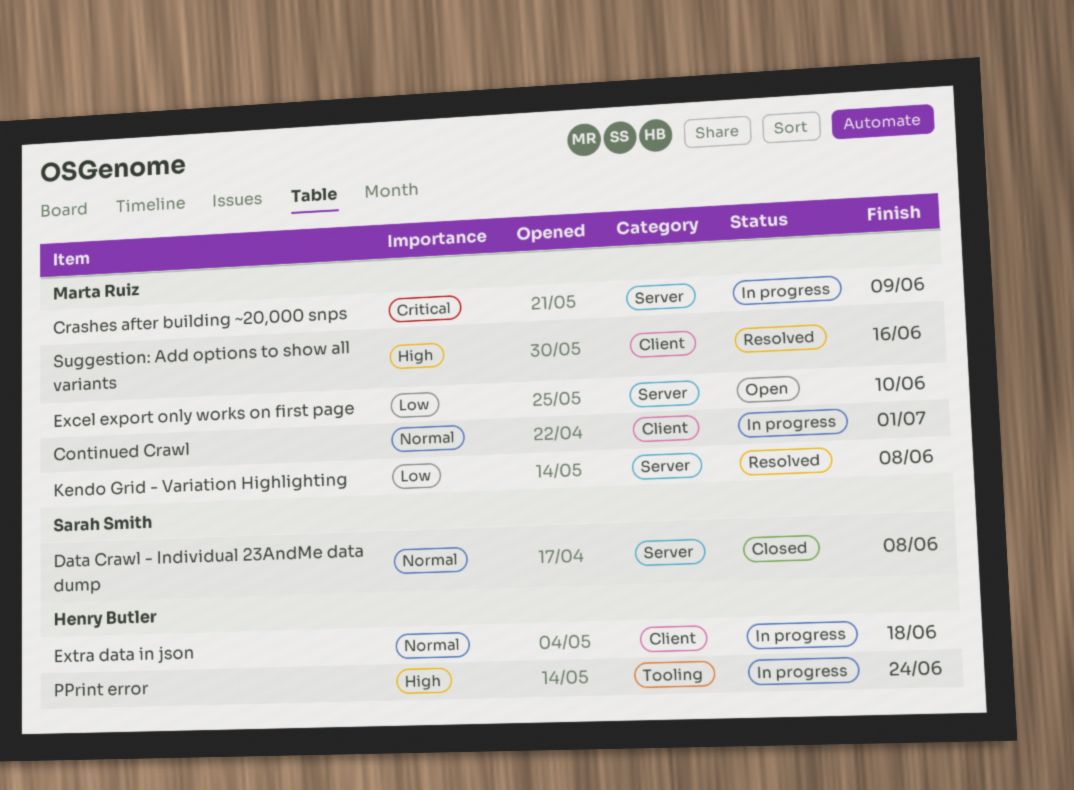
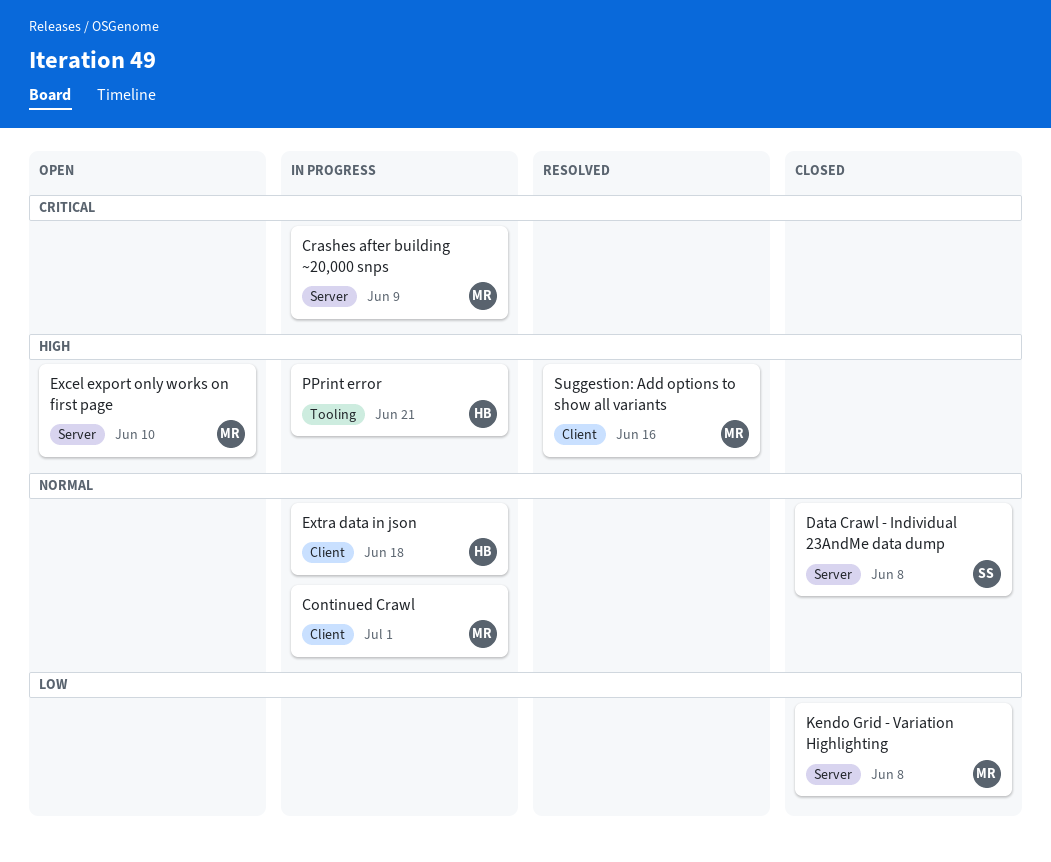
Excel export only works on first page, priority: Low -> High
Kendo Grid - Variation Highlighting, status: Resolved -> Closed
PPrint error, due: Jun 24 -> Jun 21

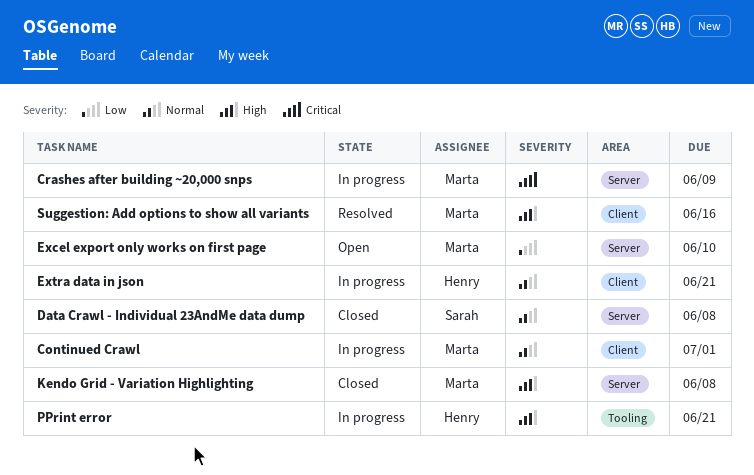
Excel export only works on first page, priority: High -> Low
Extra data in json, due: Jun 18 -> Jun 21
Kendo Grid - Variation Highlighting, priority: Low -> High

